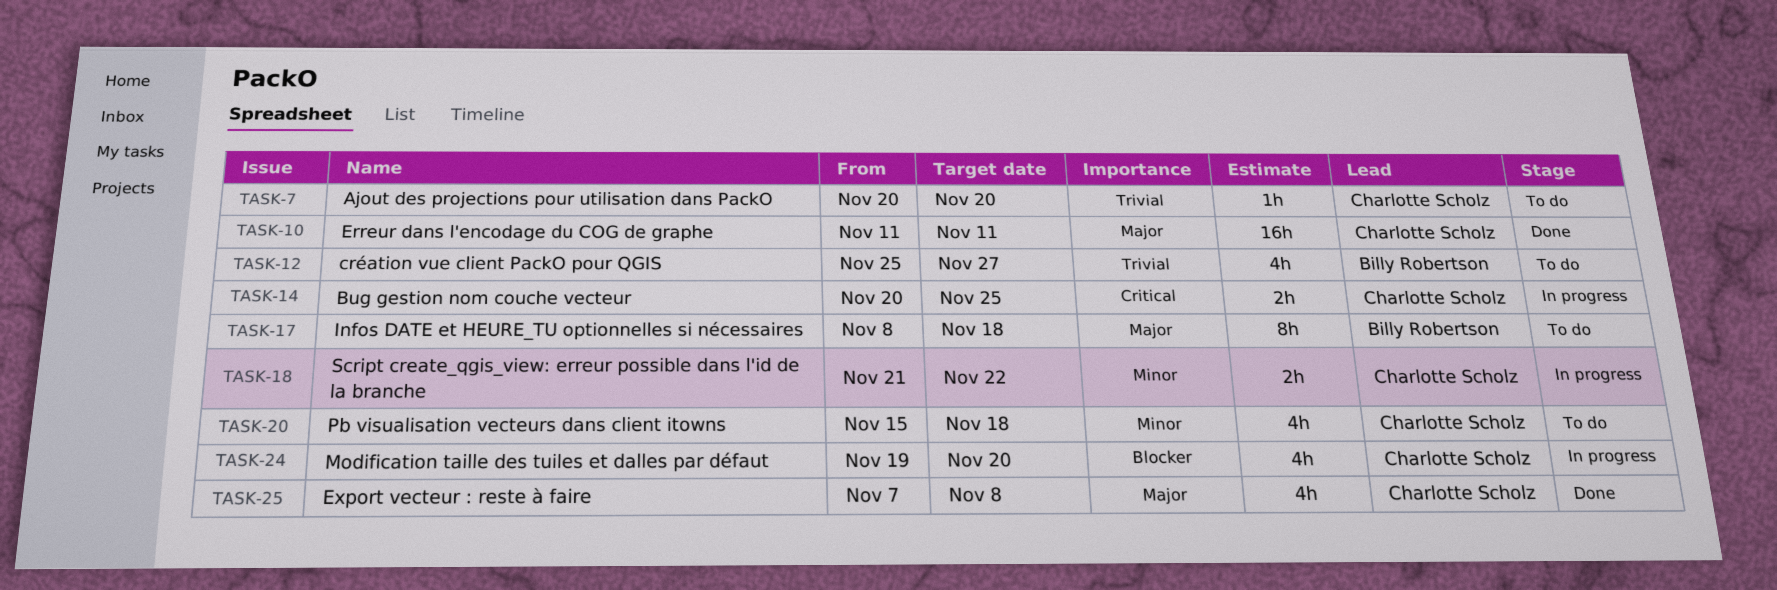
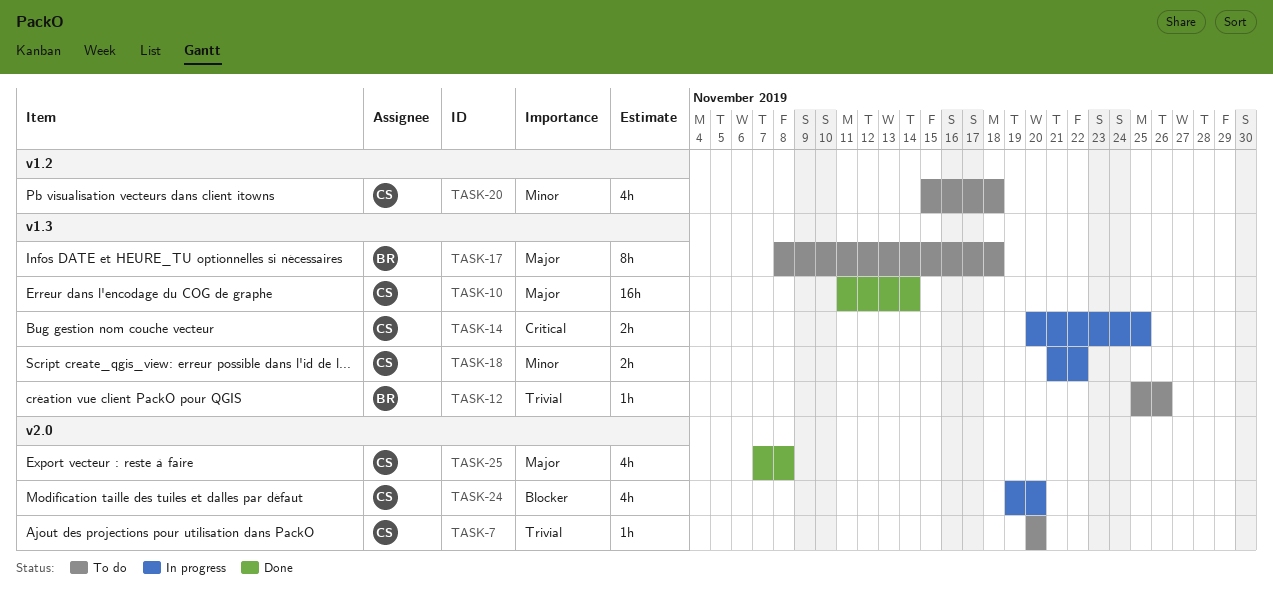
TASK-10, due: Nov 11 -> Nov 14
TASK-12, estimate: 4h -> 1h
TASK-12, due: Nov 27 -> Nov 26

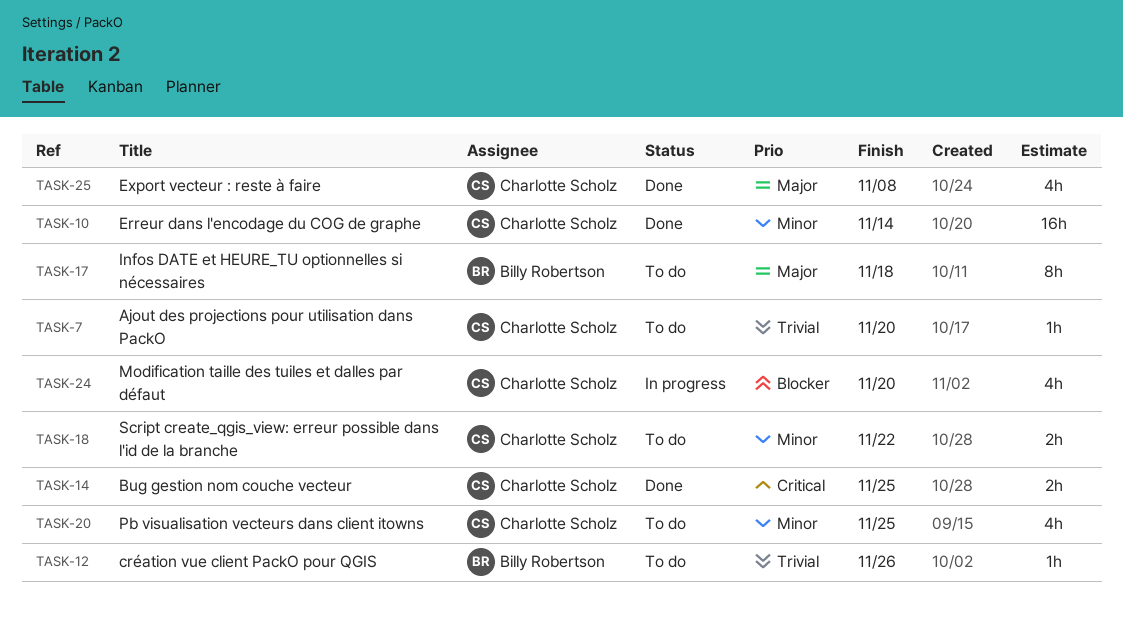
TASK-10, priority: Major -> Minor
TASK-14, status: In progress -> Done
TASK-18, status: In progress -> To do
TASK-20, due: Nov 18 -> Nov 25

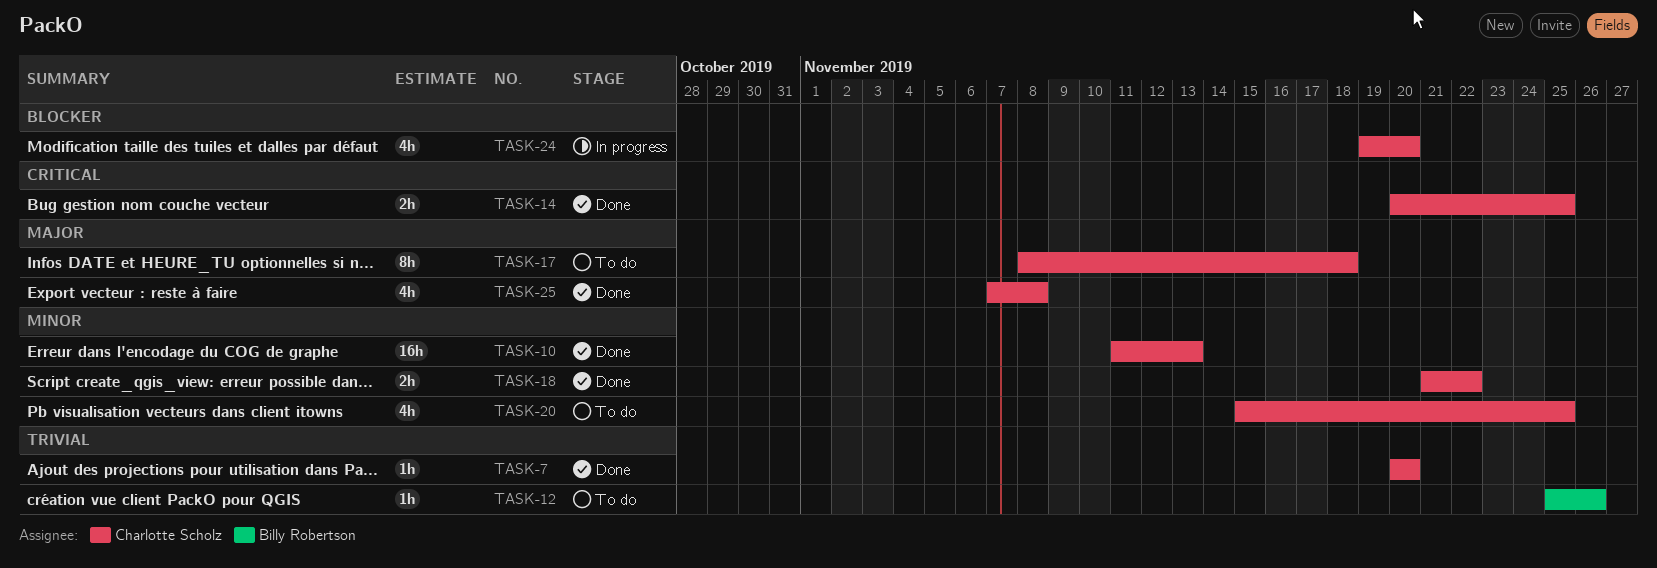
TASK-7, status: To do -> Done
TASK-10, due: Nov 14 -> Nov 13
TASK-17, owner: Billy Robertson -> Charlotte Scholz
TASK-18, status: To do -> Done

